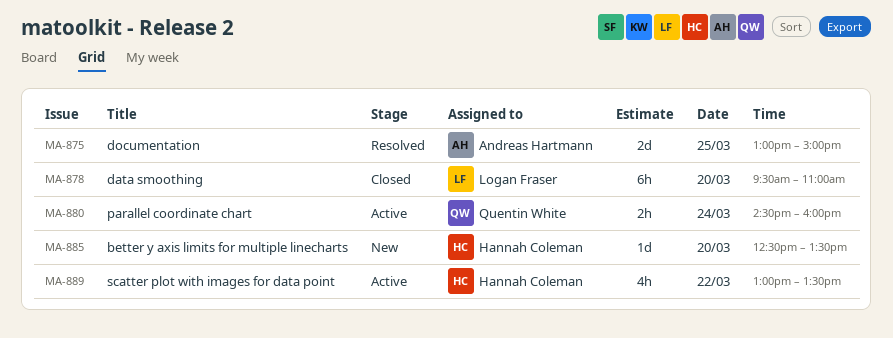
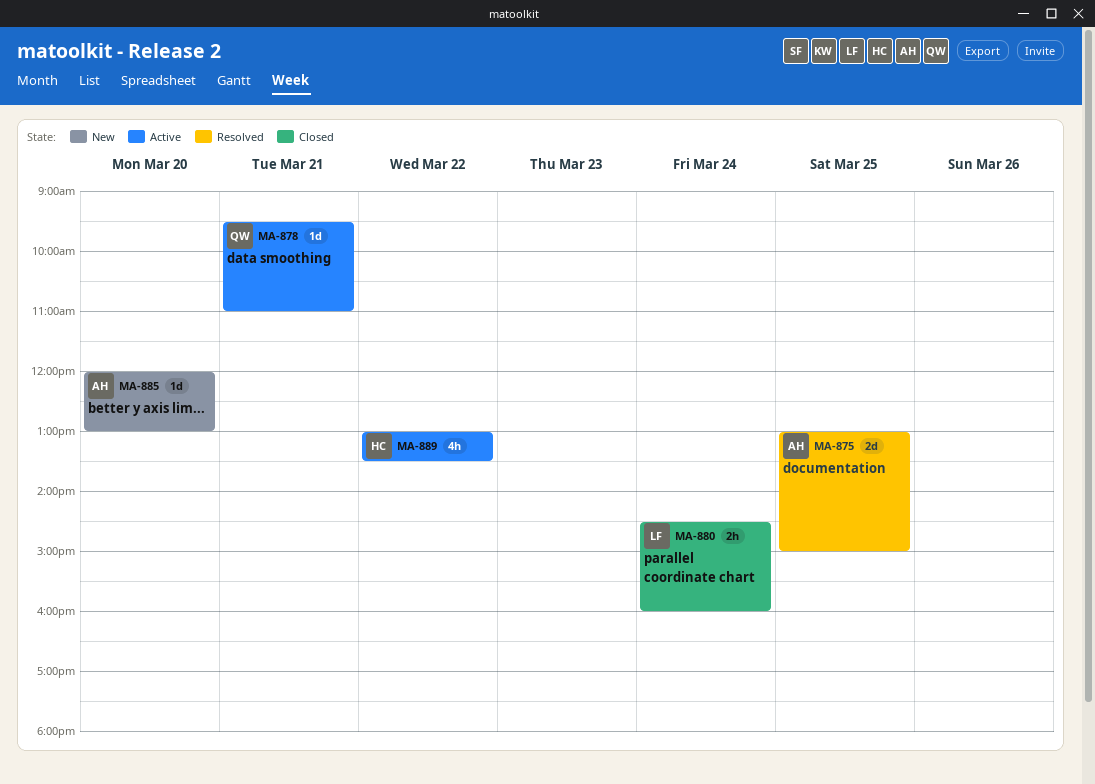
MA-878, status: Closed -> Active
MA-878, owner: Logan Fraser -> Quentin White
MA-878, estimate: 6h -> 1d
MA-878, day: Mar 20 -> Mar 21
MA-880, status: Active -> Closed
MA-880, owner: Quentin White -> Logan Fraser
MA-885, owner: Hannah Coleman -> Andreas Hartmann
MA-885, begins: 12:30 -> 12:00
MA-885, ends: 13:30 -> 13:00

